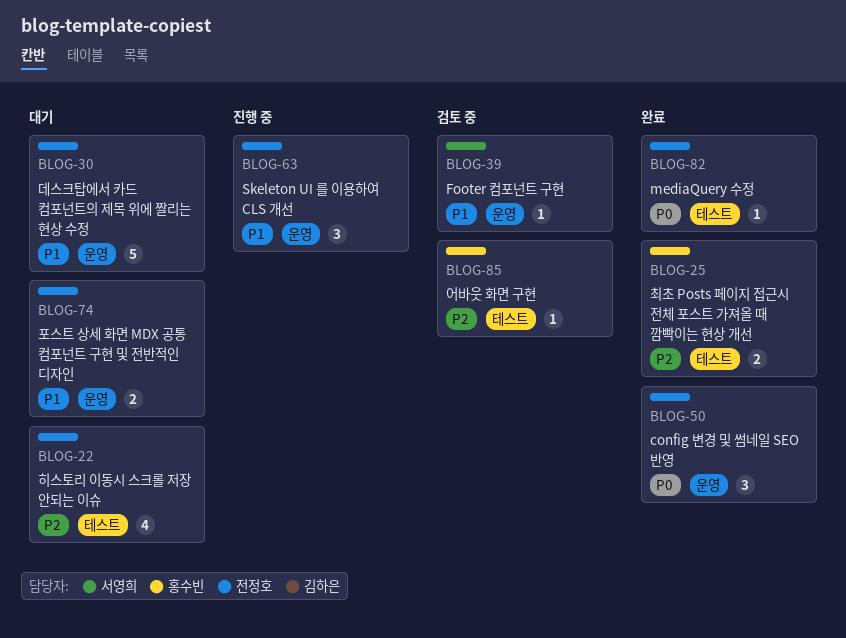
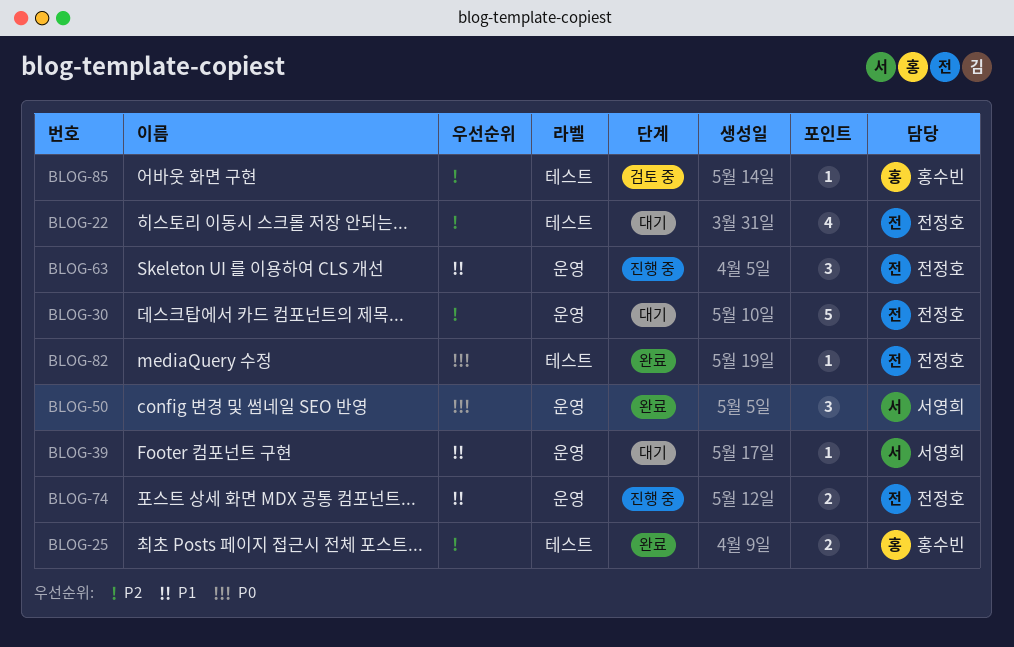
BLOG-30, priority: P1 -> P2
BLOG-39, status: 검토 중 -> 대기
BLOG-50, owner: 전정호 -> 서영희
BLOG-74, status: 대기 -> 진행 중

